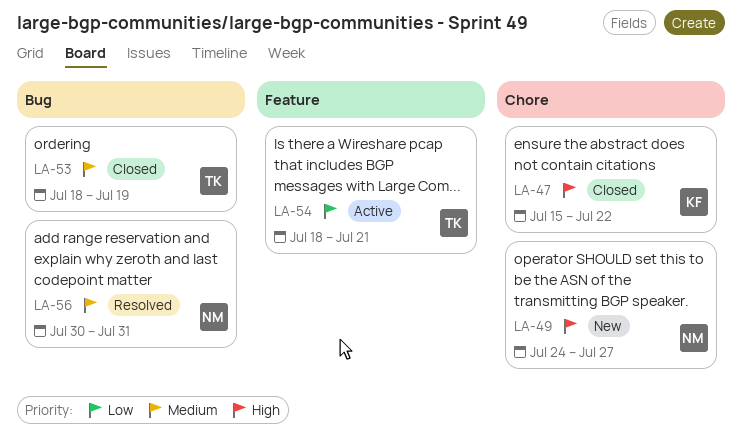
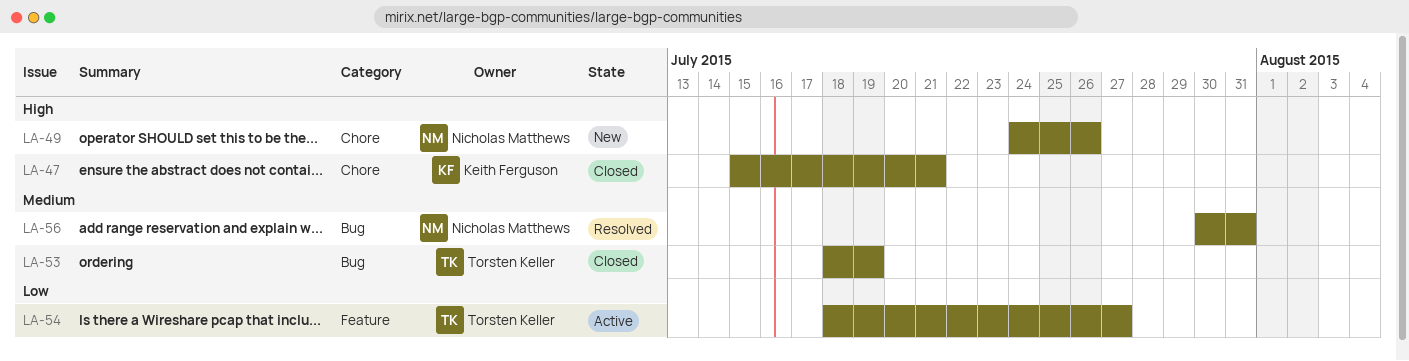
LA-47, due: Jul 22 -> Jul 21
LA-49, due: Jul 27 -> Jul 26
LA-54, due: Jul 21 -> Jul 27

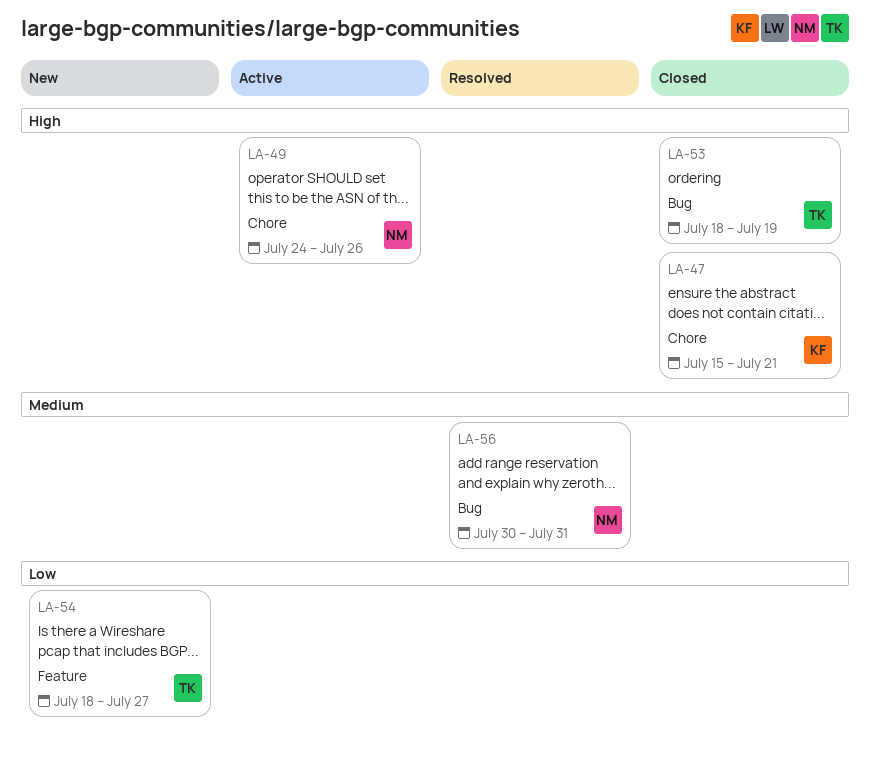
LA-49, status: New -> Active
LA-53, priority: Medium -> High
LA-54, status: Active -> New

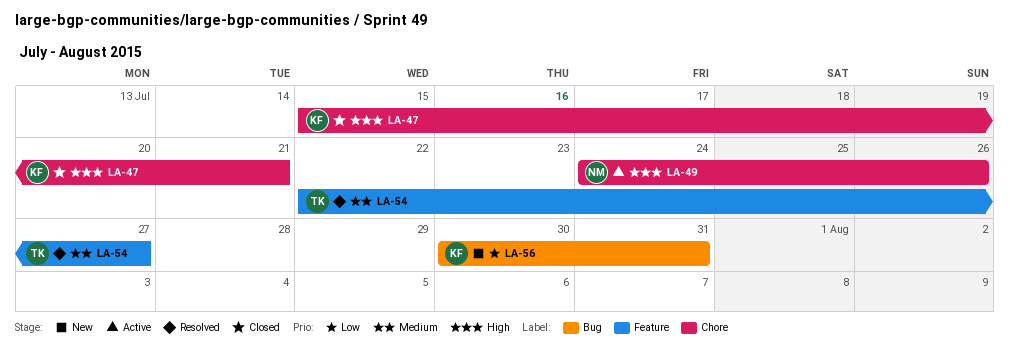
LA-53: present -> none
LA-54, status: New -> Resolved
LA-54, priority: Low -> Medium
LA-54, start: Jul 18 -> Jul 22
LA-56, status: Resolved -> New
LA-56, owner: NM -> KF
LA-56, priority: Medium -> Low

